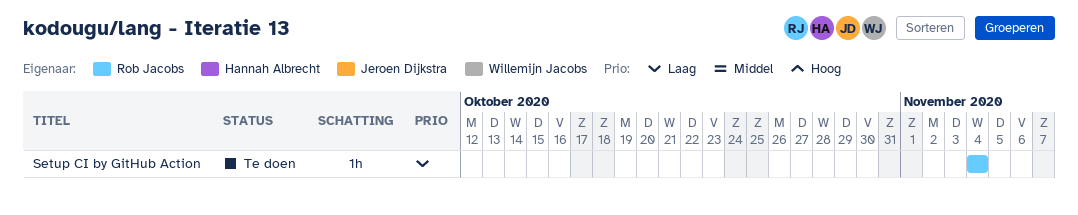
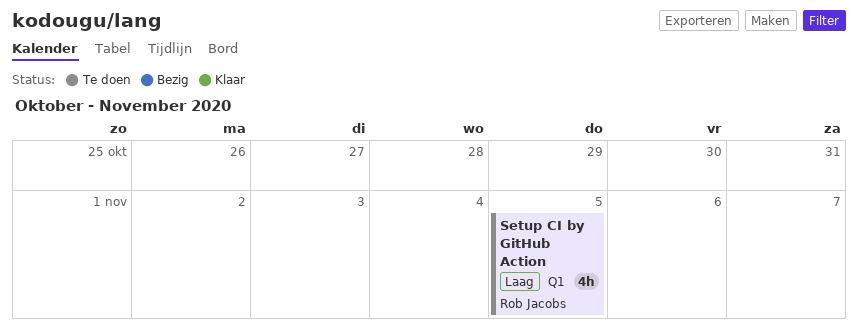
Setup CI by GitHub Action, estimate: 1h -> 4h
Setup CI by GitHub Action, due: Nov 4 -> Nov 5

